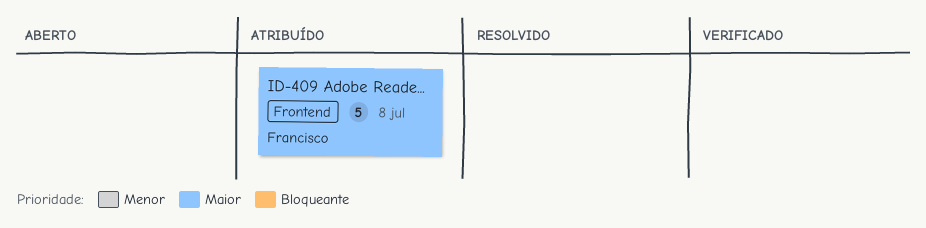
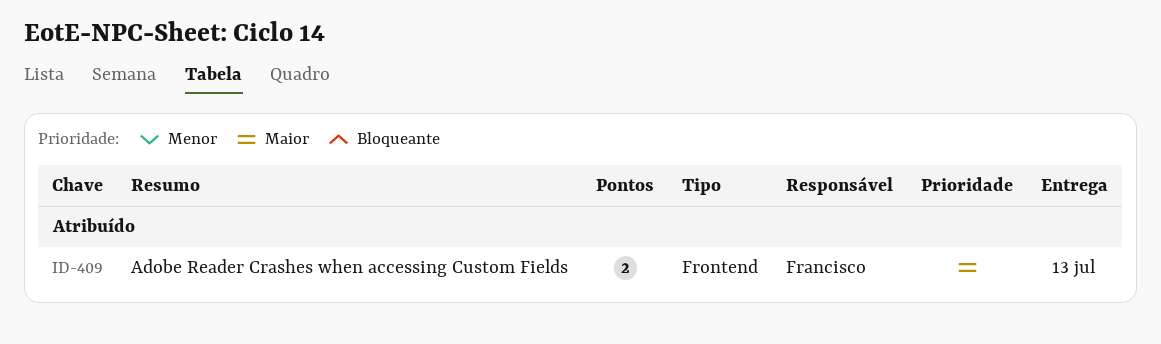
ID-409, estimate: 5 -> 2
ID-409, due: Jul 8 -> Jul 13

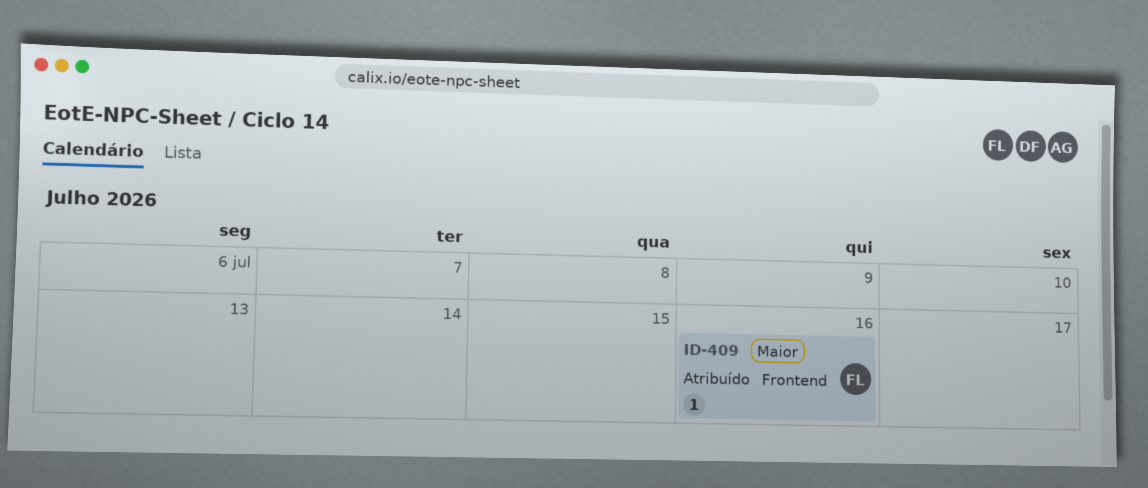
ID-409, estimate: 2 -> 1
ID-409, due: Jul 13 -> Jul 16

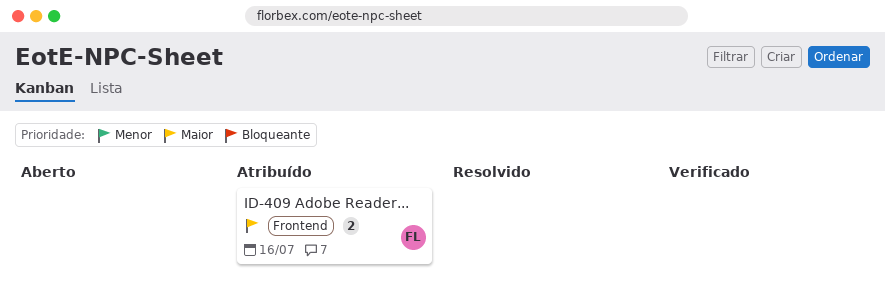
ID-409, estimate: 1 -> 2

